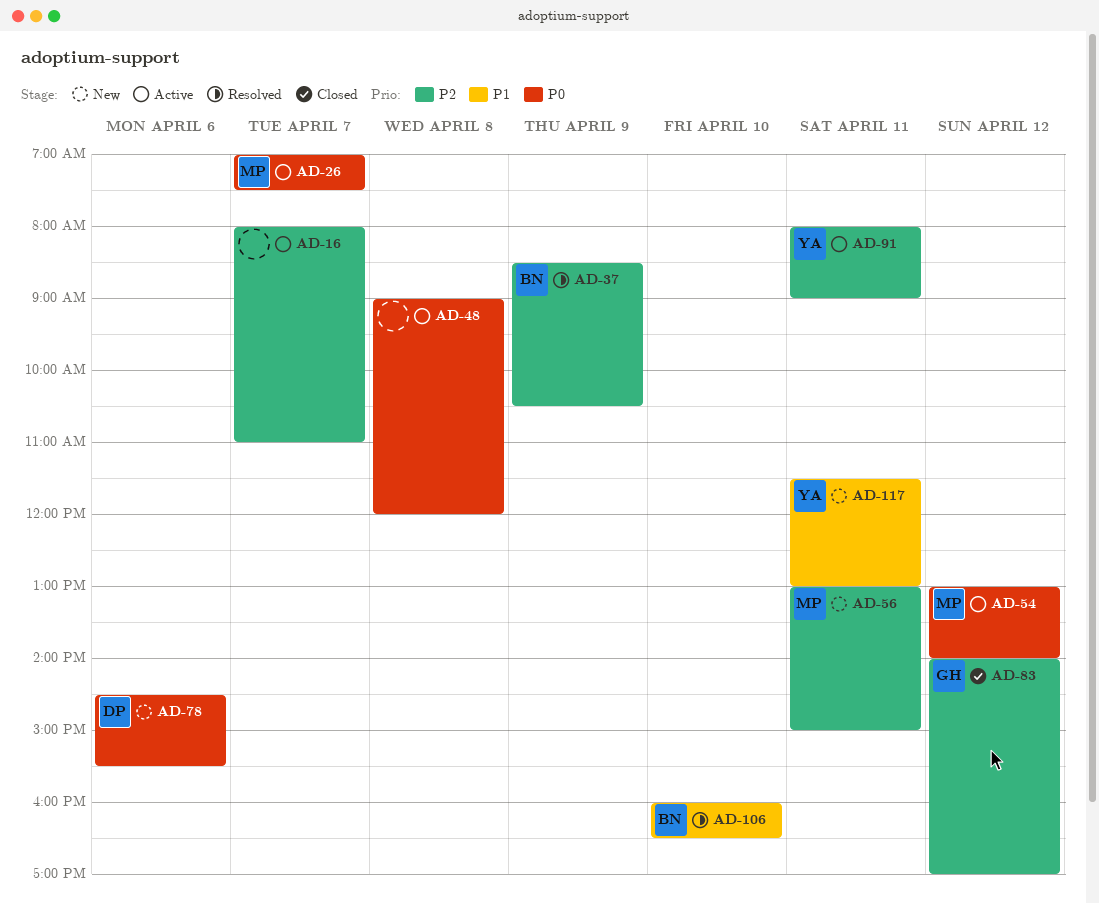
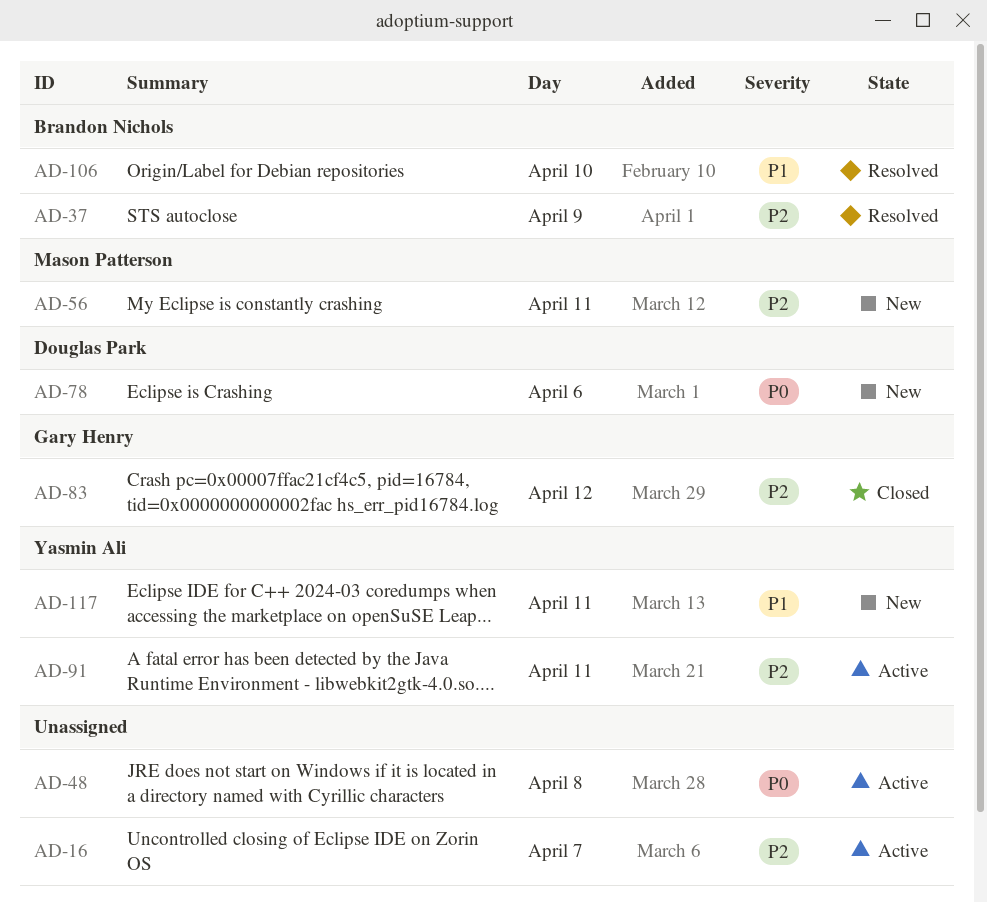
AD-26: present -> none
AD-54: present -> none

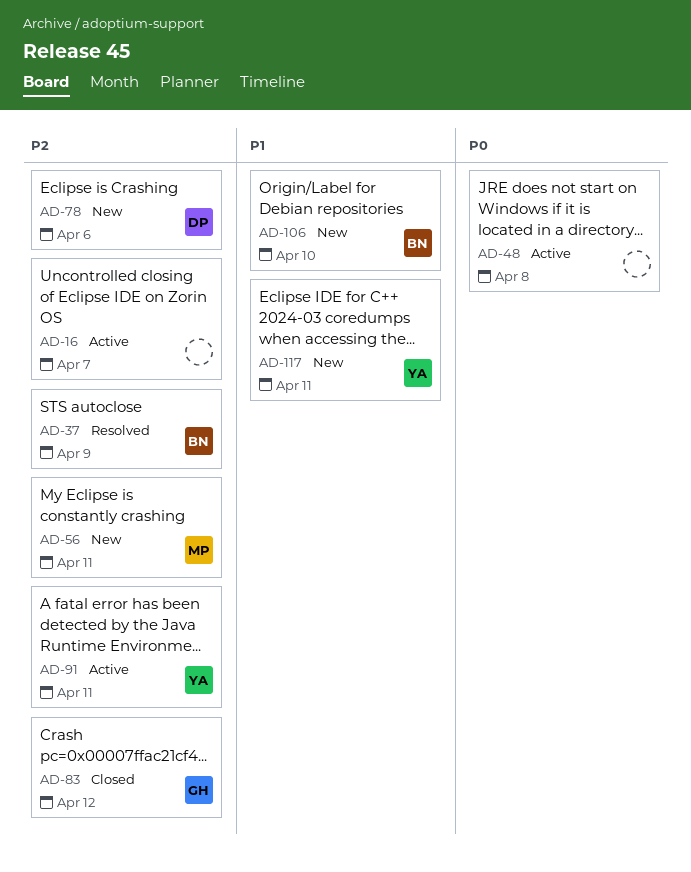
AD-78, priority: P0 -> P2
AD-106, status: Resolved -> New

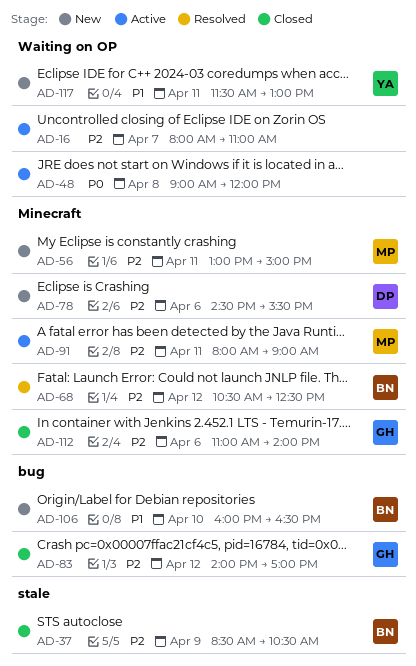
AD-37, status: Resolved -> Closed
AD-68: none -> present
AD-91, owner: YA -> MP
AD-112: none -> present

